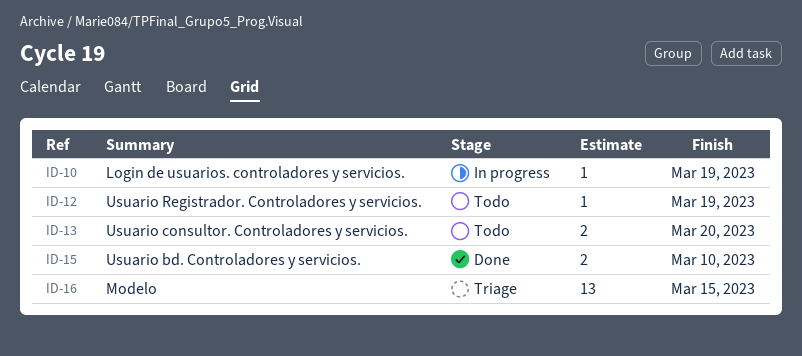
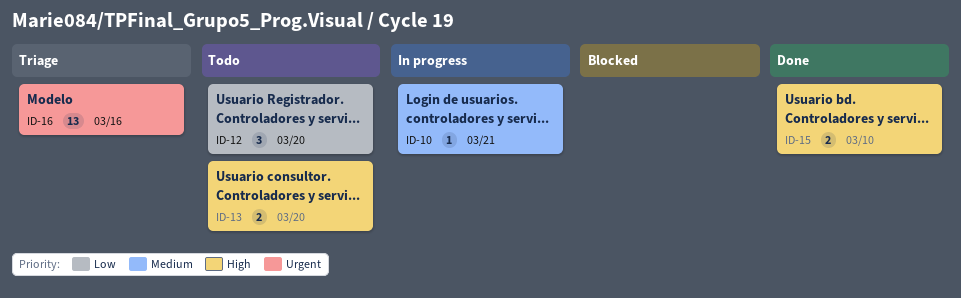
ID-10, due: Mar 19 -> Mar 21
ID-12, estimate: 1 -> 3
ID-12, due: Mar 19 -> Mar 20
ID-16, due: Mar 15 -> Mar 16

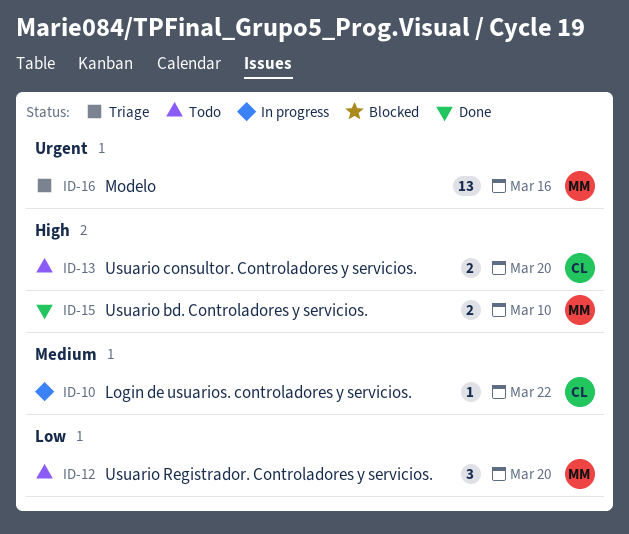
ID-10, due: Mar 21 -> Mar 22

